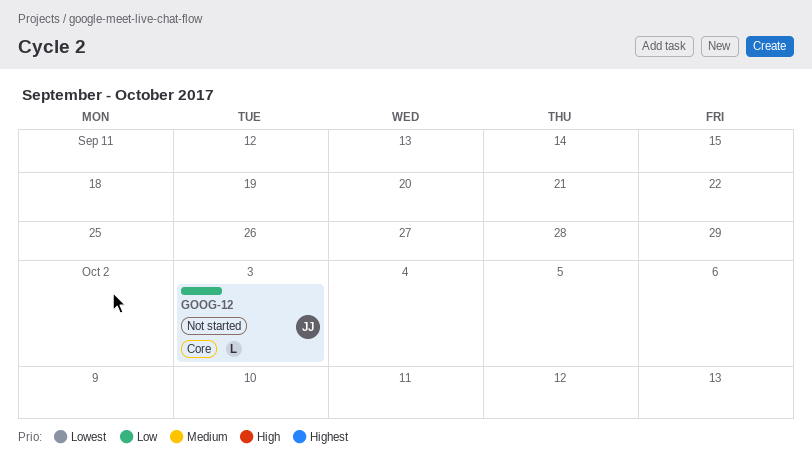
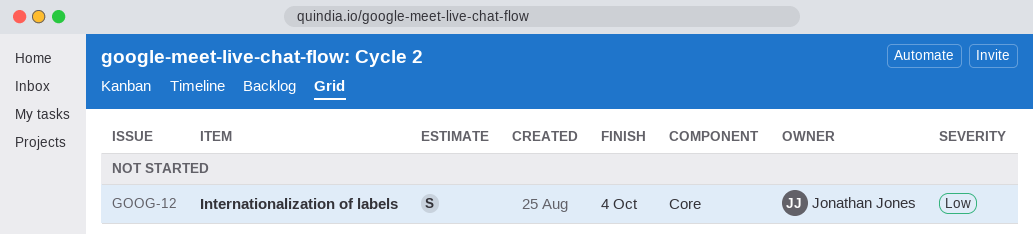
GOOG-12, estimate: L -> S
GOOG-12, due: Oct 3 -> Oct 4

